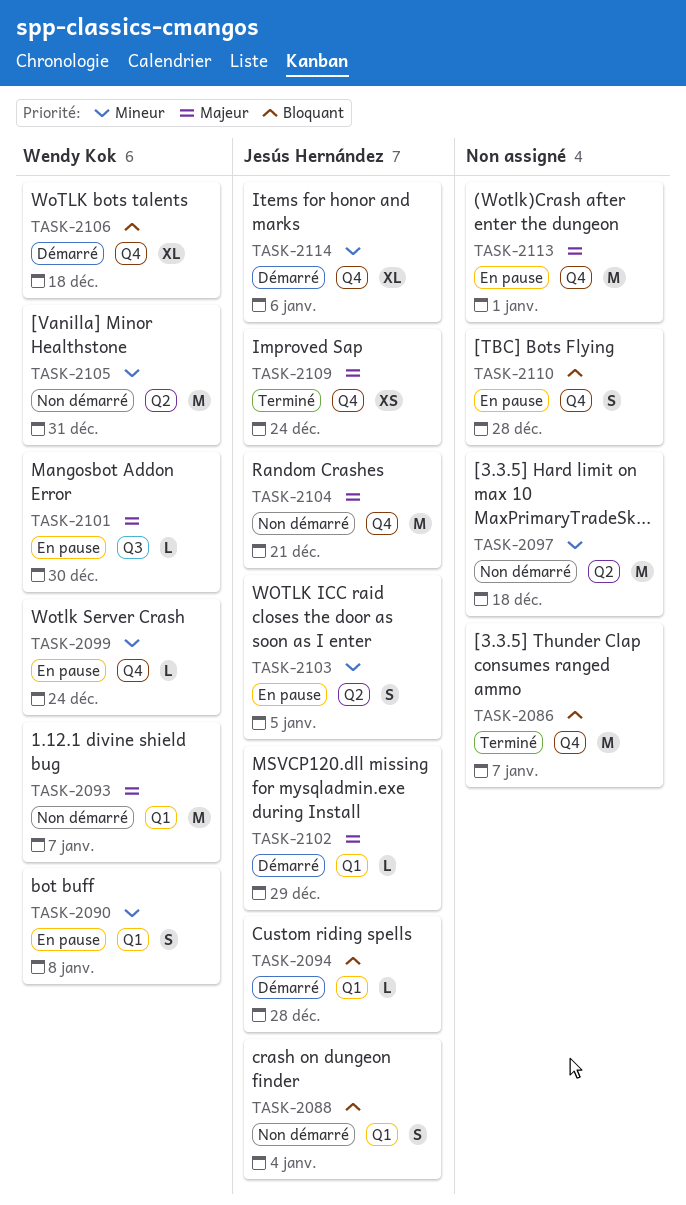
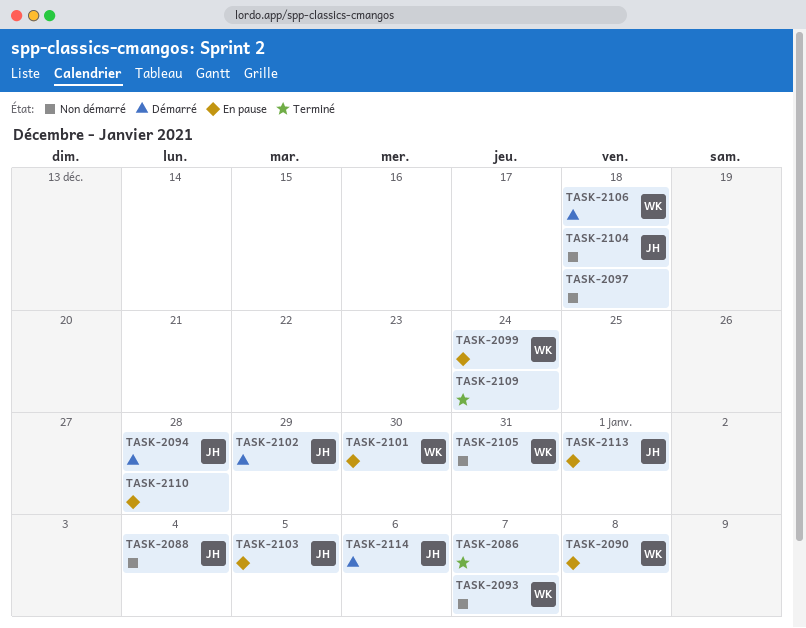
TASK-2104, due: Dec 21 -> Dec 18
TASK-2109, owner: Jesús Hernández -> none
TASK-2113, owner: none -> Jesús Hernández

